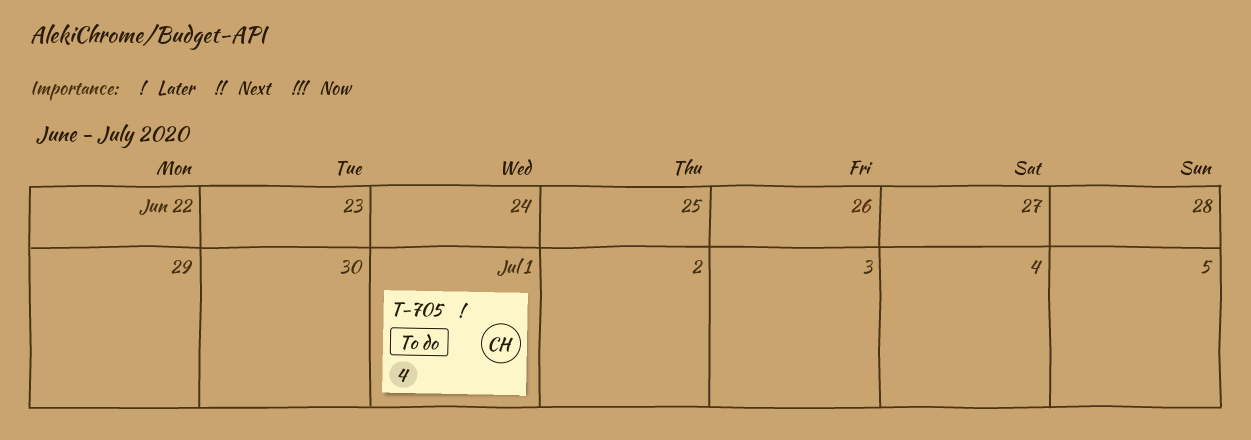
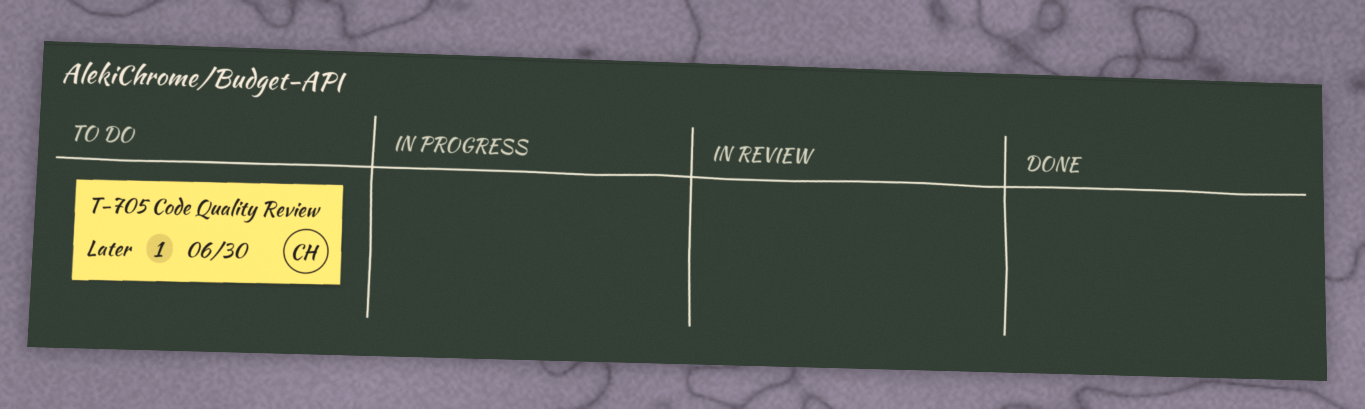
T-705, estimate: 4 -> 1
T-705, due: Jul 1 -> Jun 30

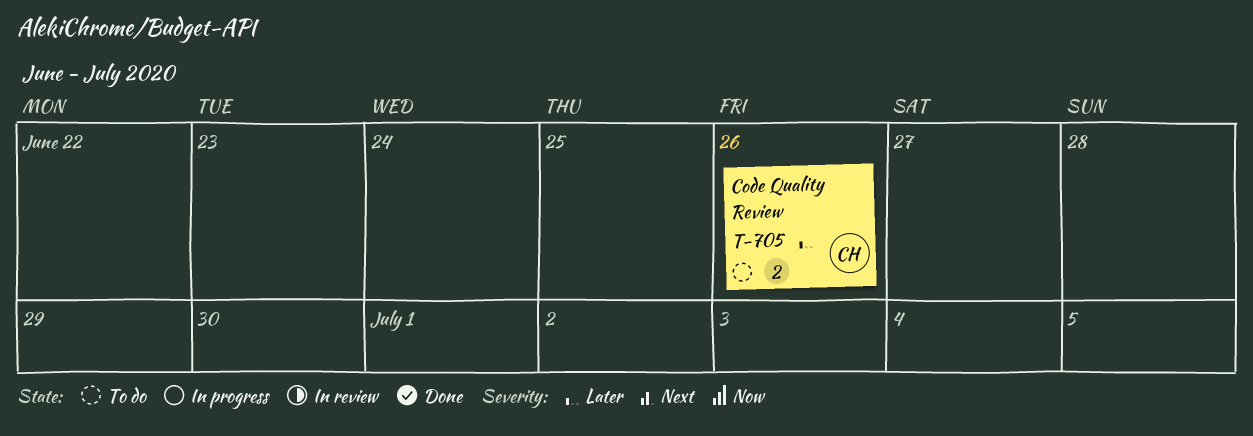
T-705, estimate: 1 -> 2
T-705, due: Jun 30 -> Jun 26

